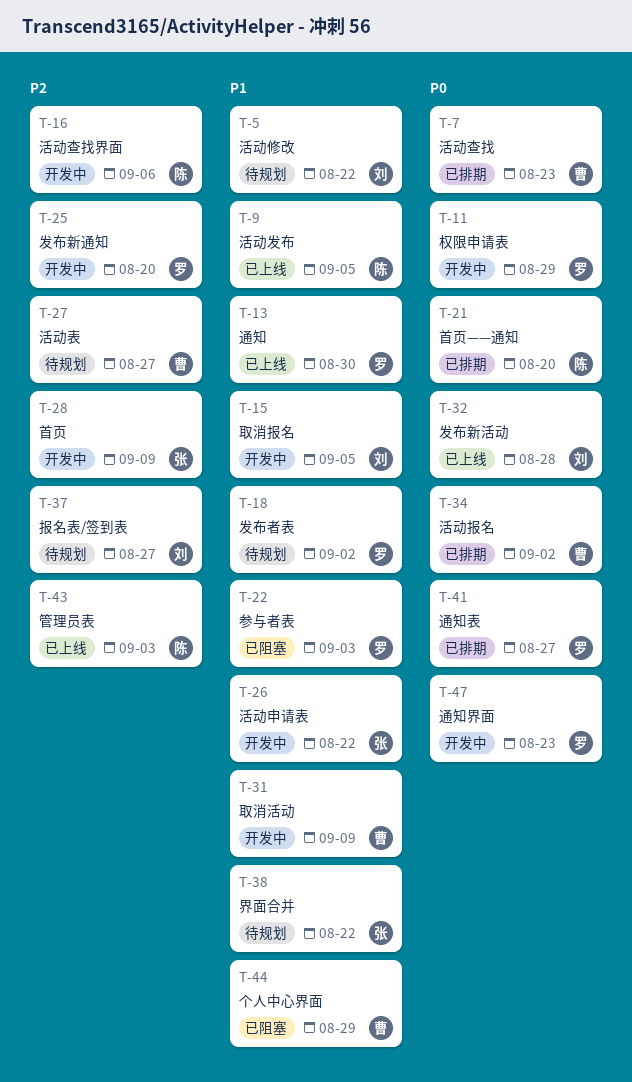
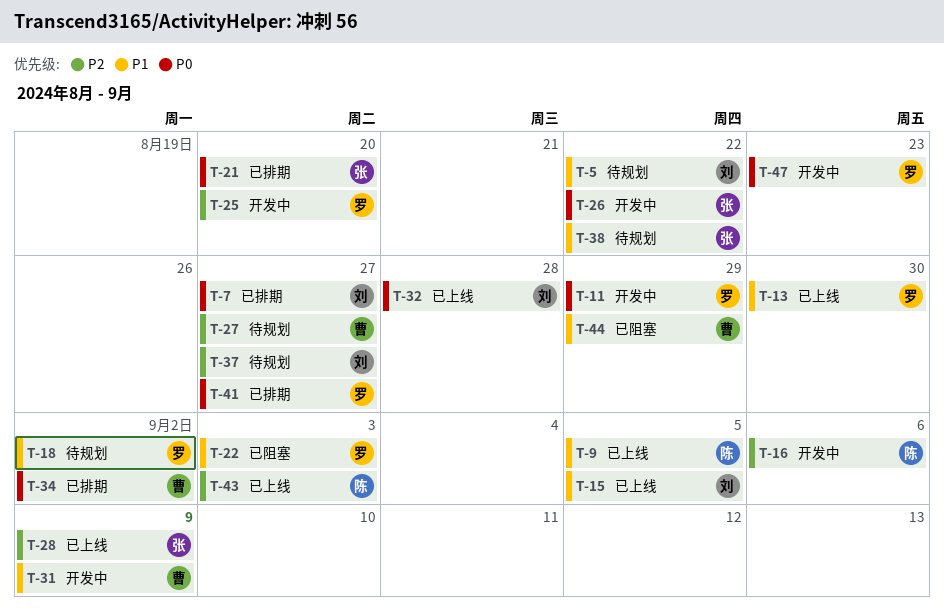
T-7, owner: 曹 -> 刘
T-7, due: Aug 23 -> Aug 27
T-15, status: 开发中 -> 已上线
T-21, owner: 陈 -> 张
T-26, priority: P1 -> P0
T-28, status: 开发中 -> 已上线

